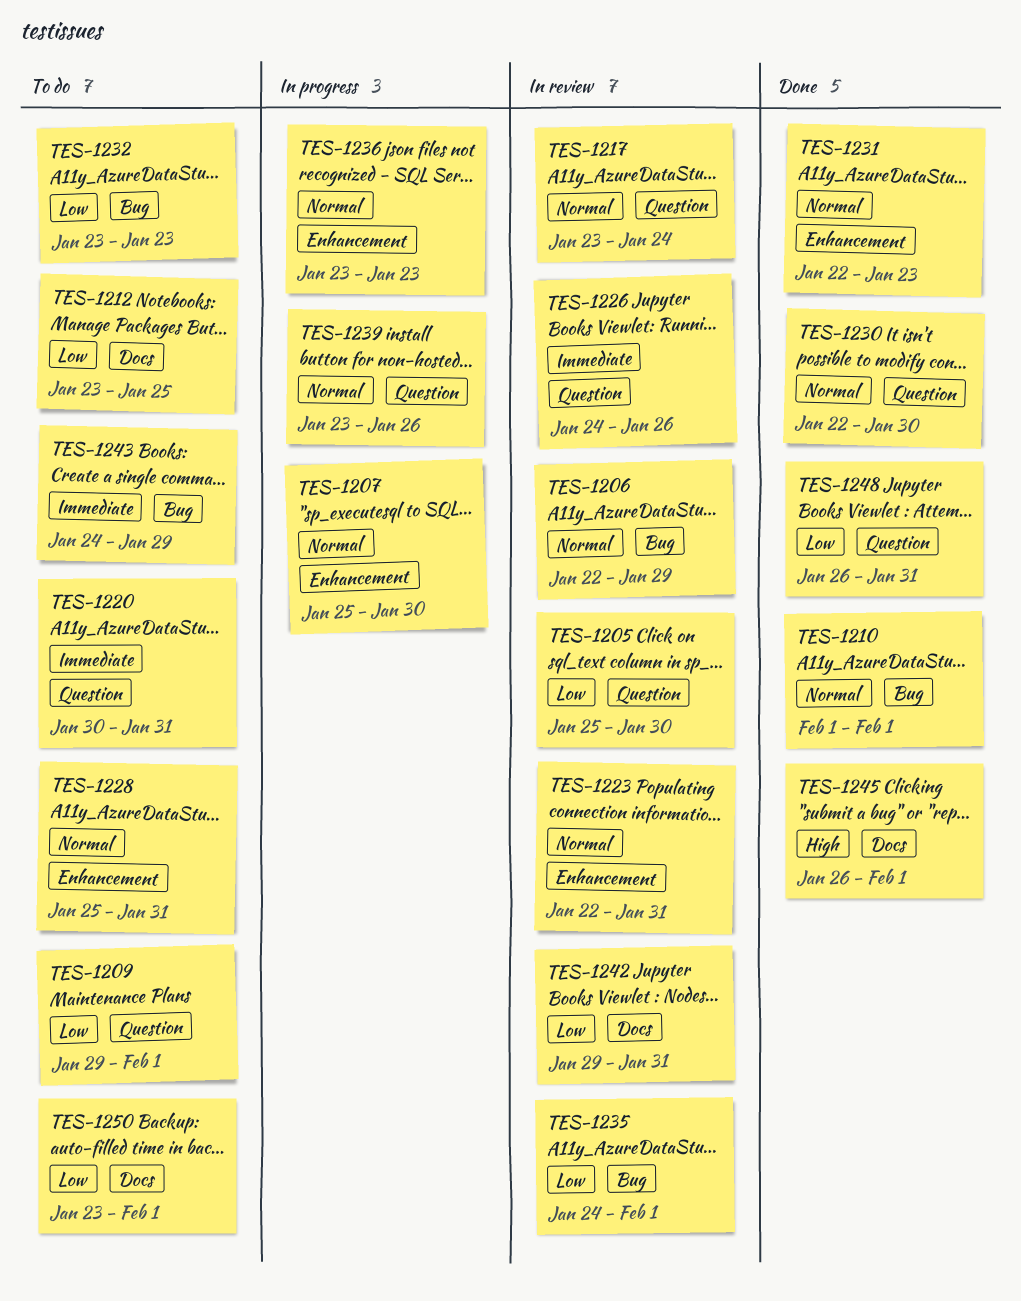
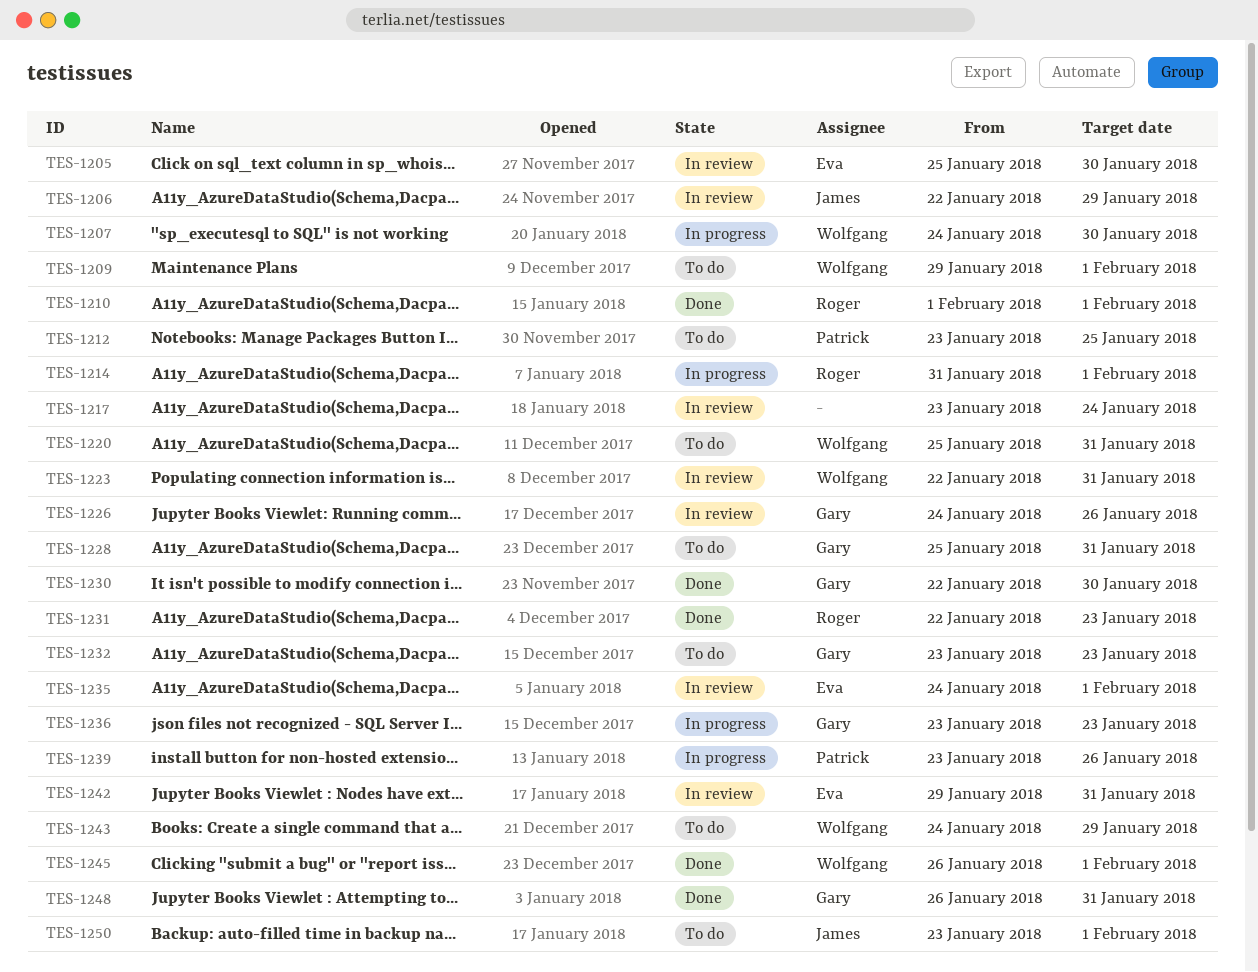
TES-1207, start: Jan 25 -> Jan 24
TES-1214: none -> present
TES-1220, start: Jan 30 -> Jan 25

